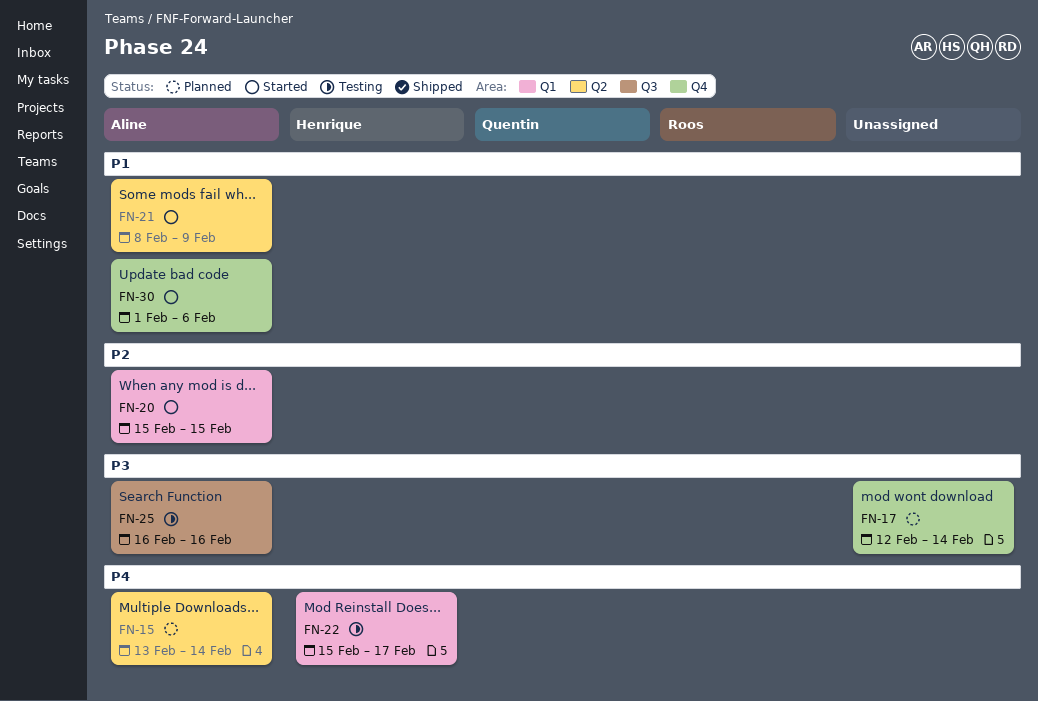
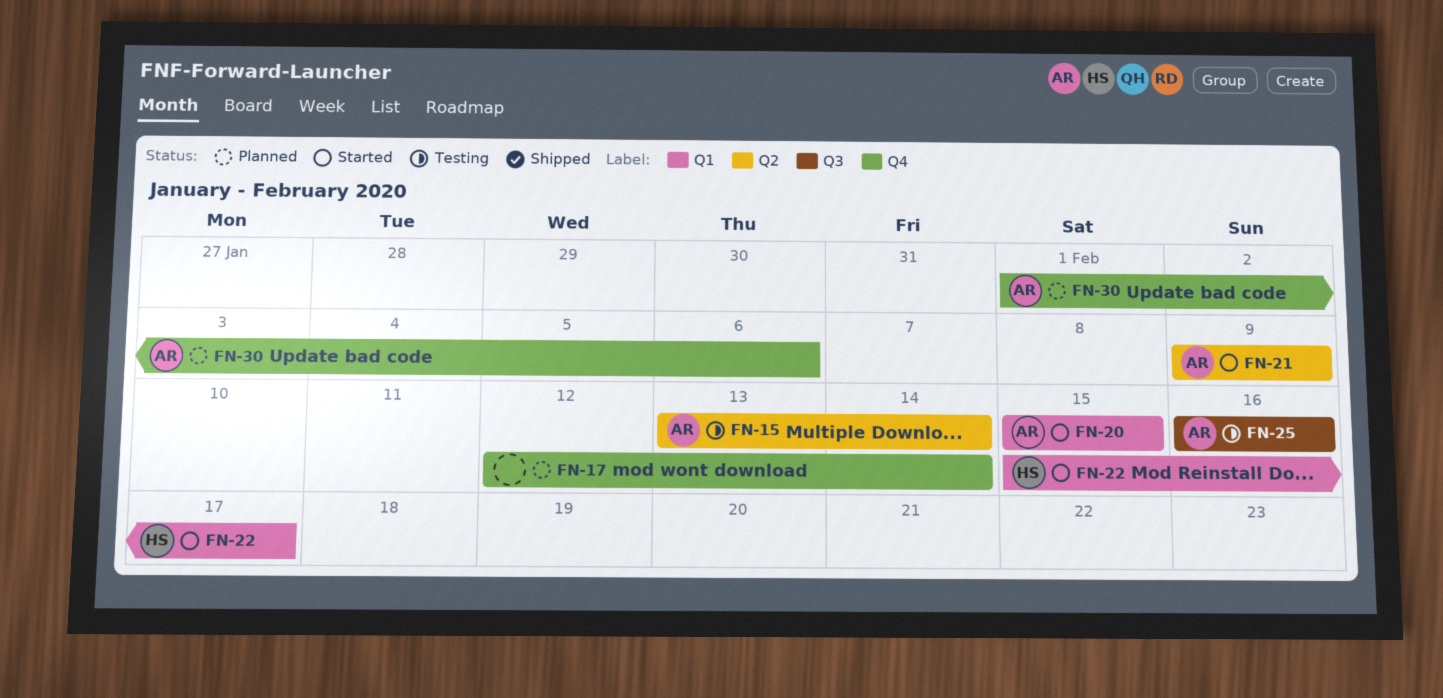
FN-15, status: Planned -> Testing
FN-21, start: Feb 8 -> Feb 9
FN-22, status: Testing -> Started
FN-30, status: Started -> Planned

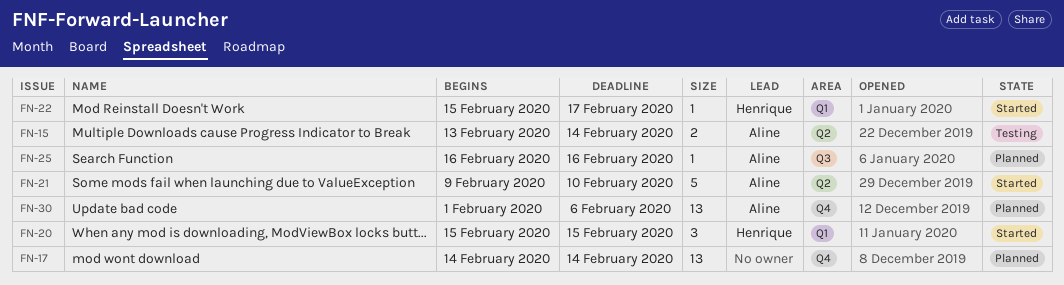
FN-17, start: Feb 12 -> Feb 14
FN-20, owner: Aline -> Henrique
FN-21, due: Feb 9 -> Feb 10
FN-25, status: Testing -> Planned

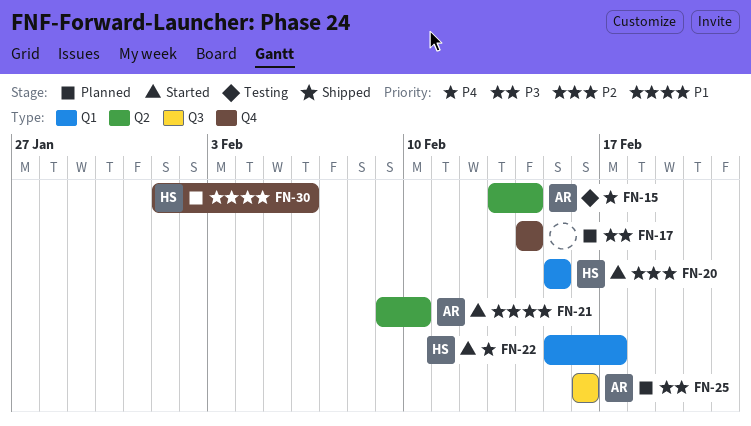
FN-30, owner: Aline -> Henrique

